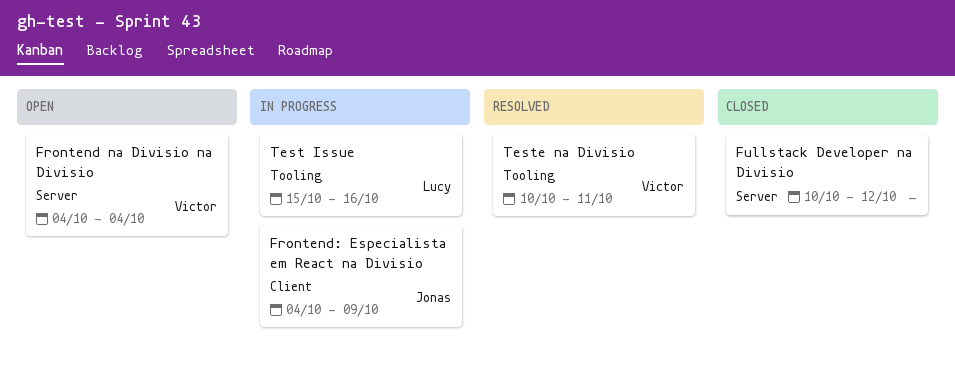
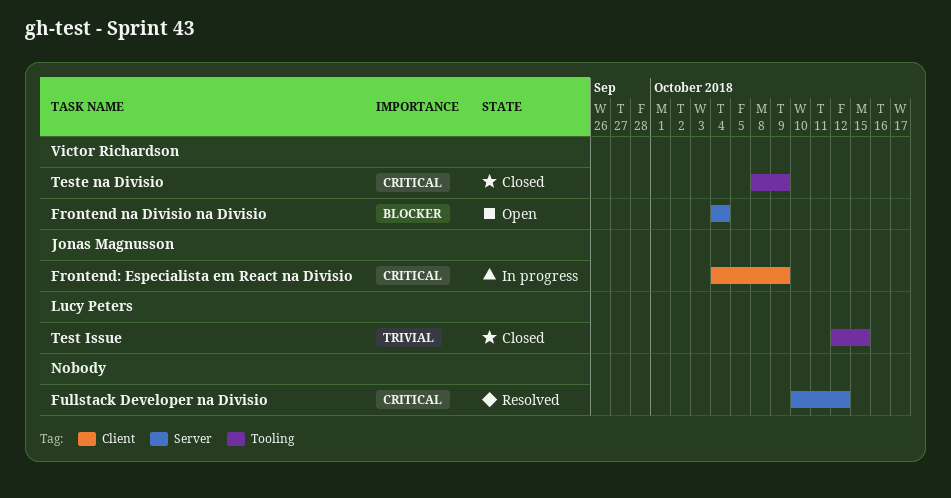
Fullstack Developer na Divisio, status: Closed -> Resolved
Test Issue, status: In progress -> Closed
Test Issue, start: Oct 15 -> Oct 12
Test Issue, due: Oct 16 -> Oct 15
Teste na Divisio, status: Resolved -> Closed
Teste na Divisio, start: Oct 10 -> Oct 8
Teste na Divisio, due: Oct 11 -> Oct 9

